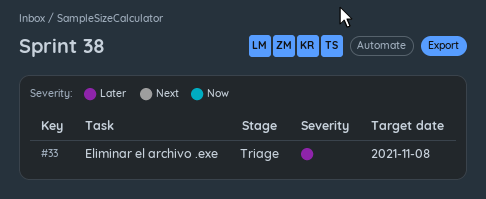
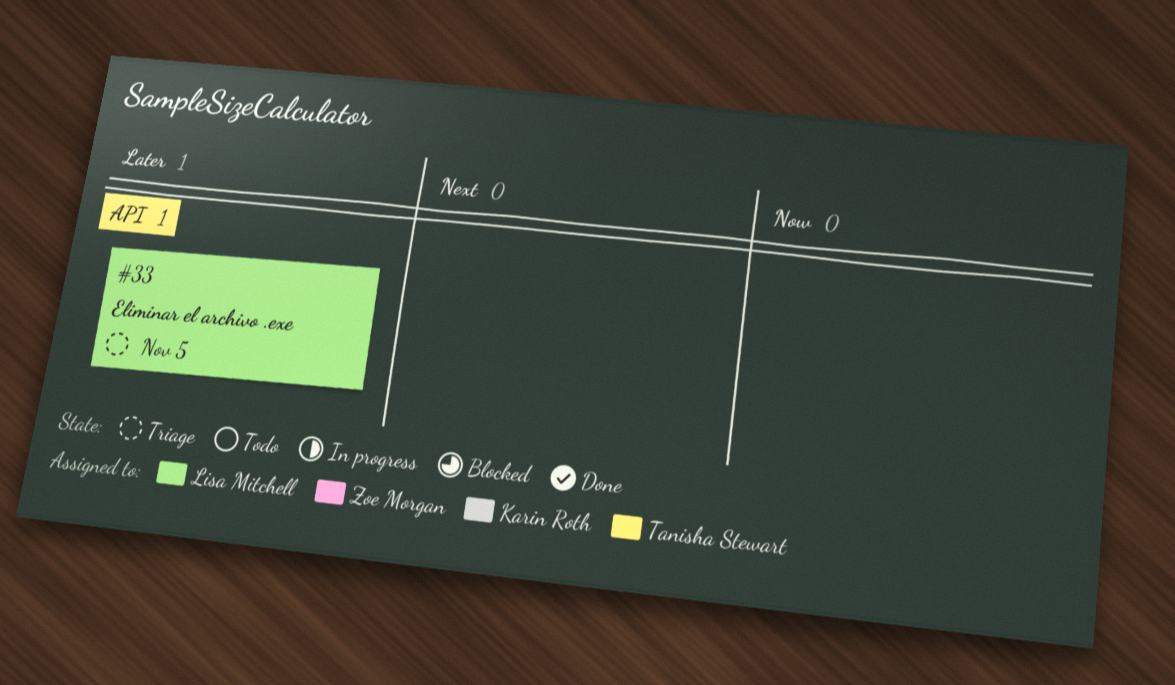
#33, due: Nov 8 -> Nov 5

